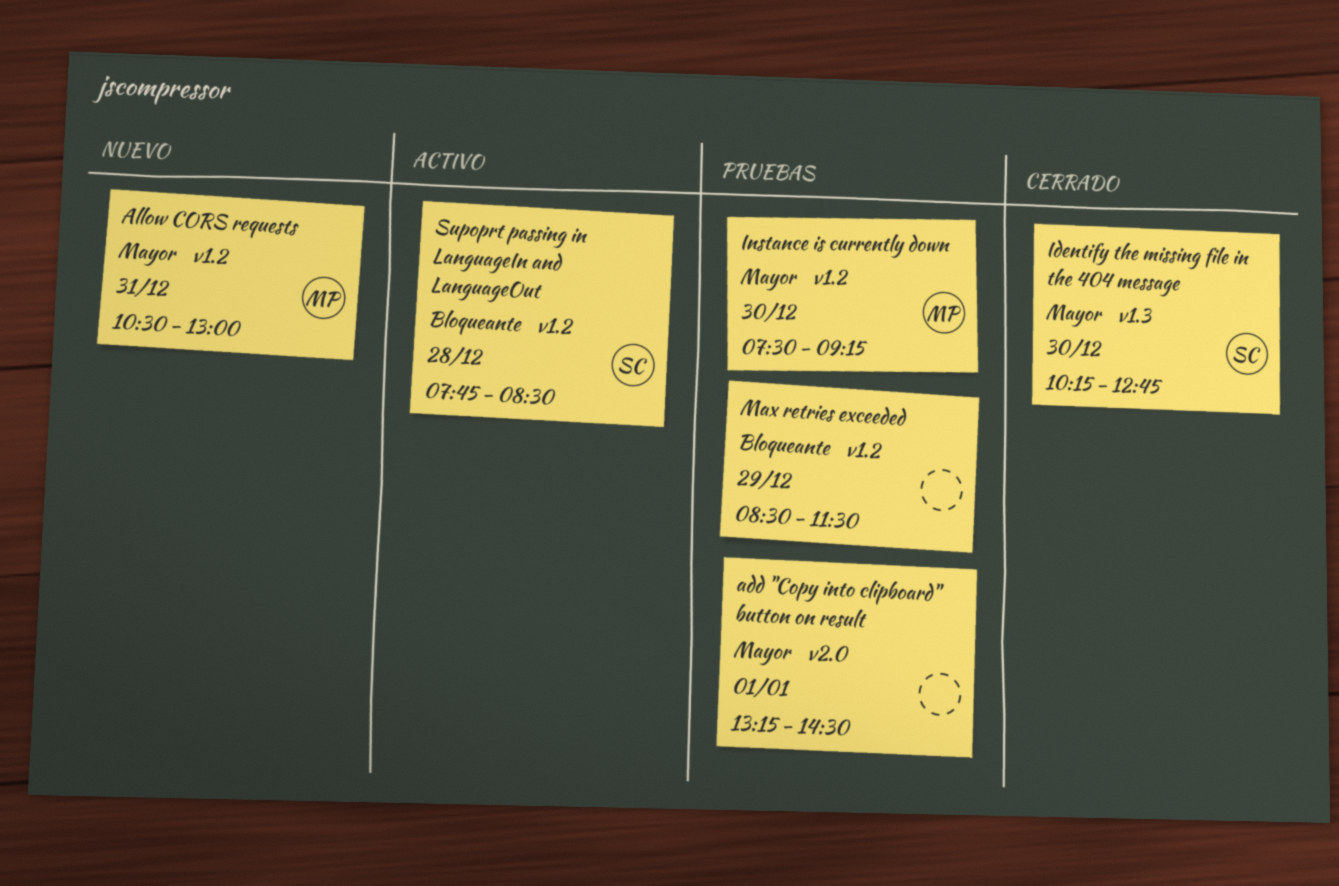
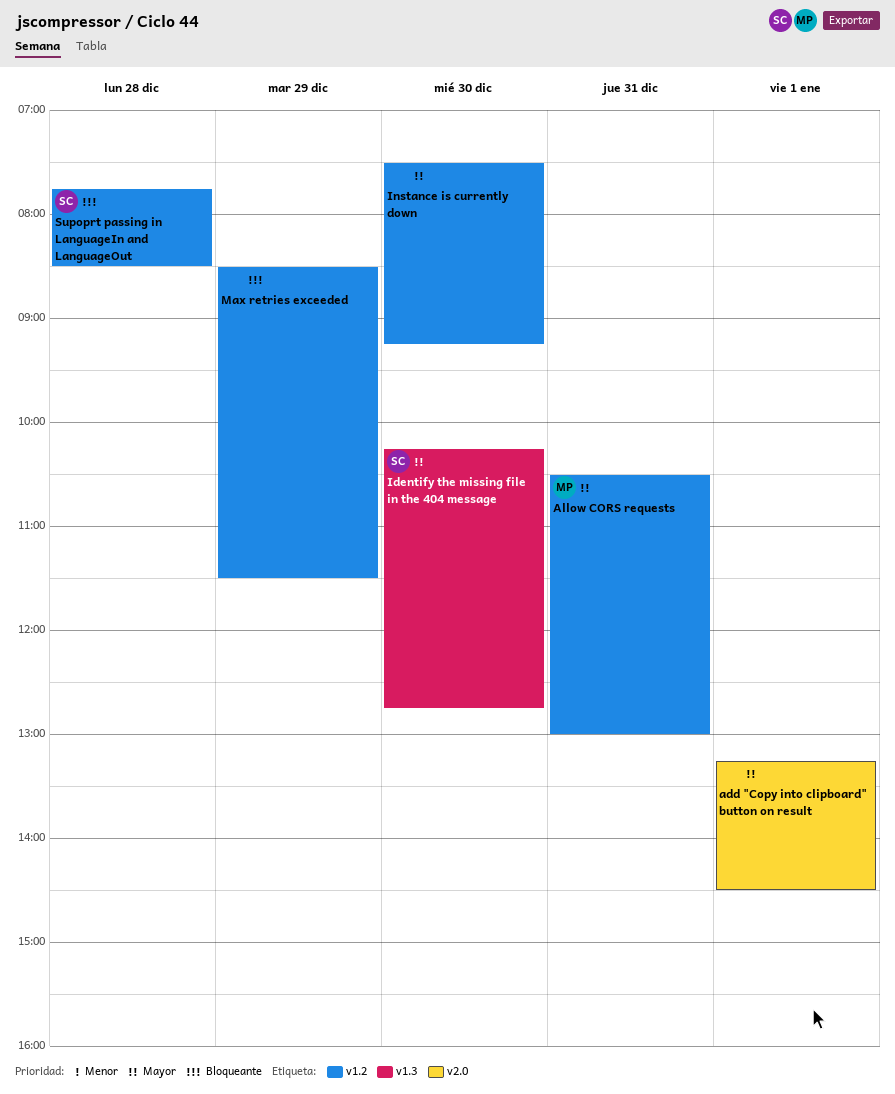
Instance is currently down, owner: MP -> none

